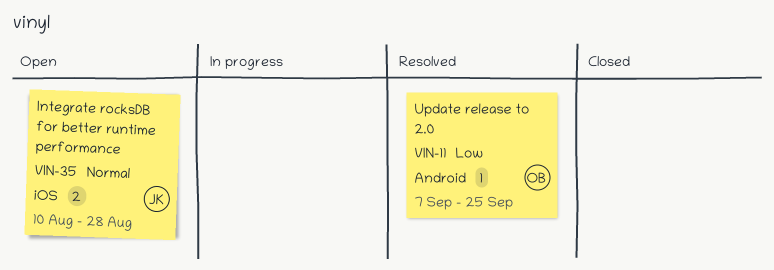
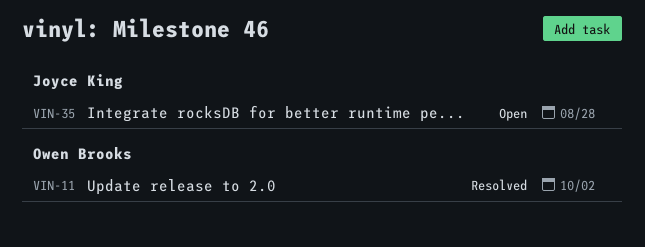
VIN-11, due: Sep 25 -> Oct 2

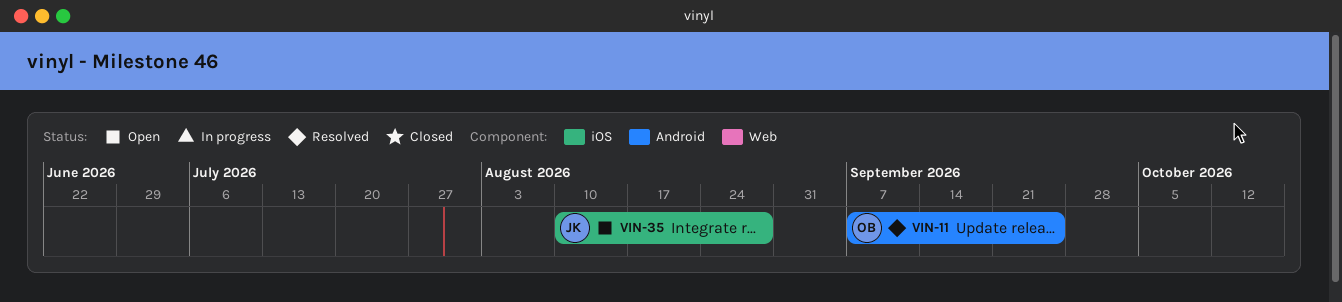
VIN-11, due: Oct 2 -> Sep 25

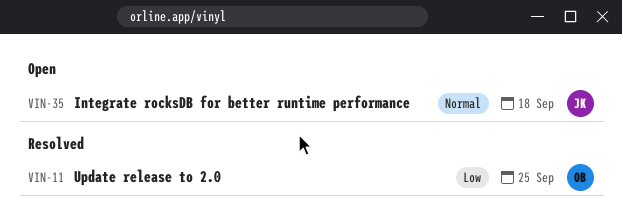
VIN-35, due: Aug 28 -> Sep 18

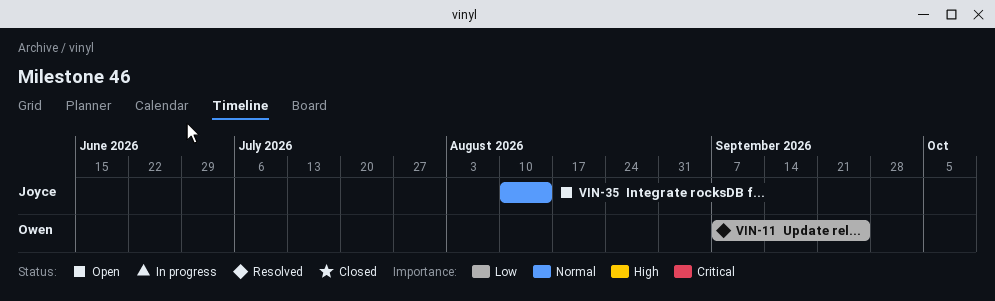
VIN-35, due: Sep 18 -> Aug 14

